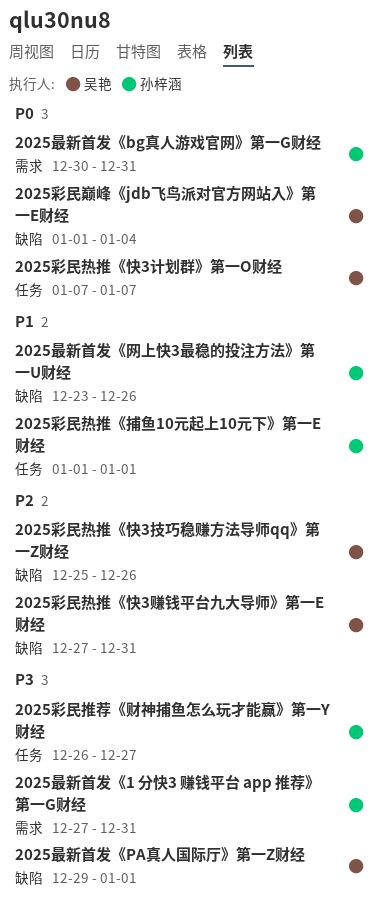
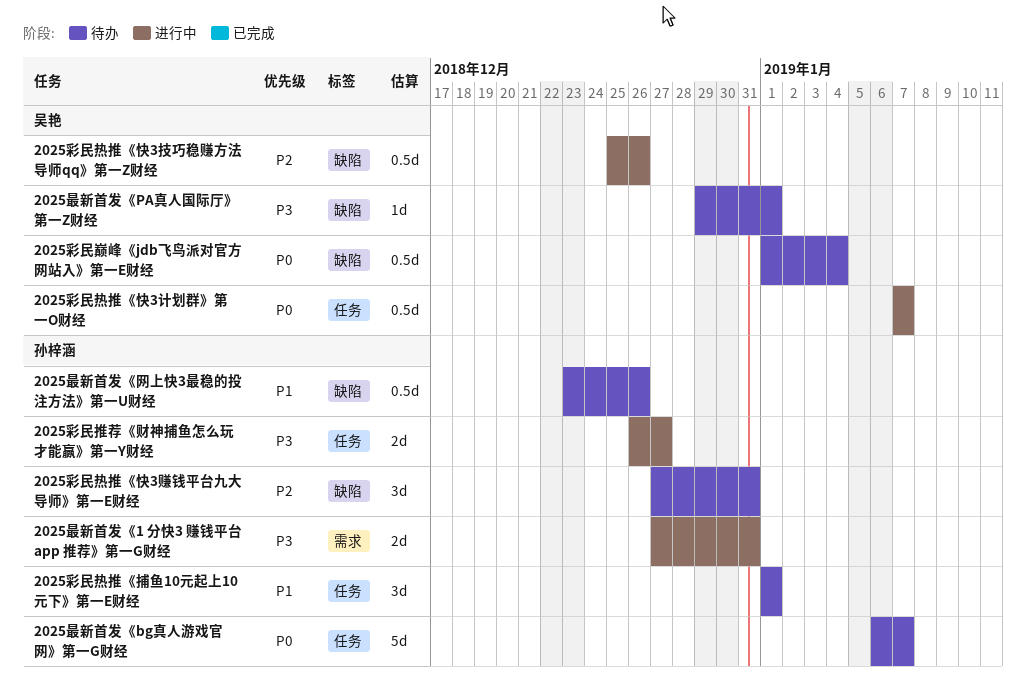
2025彩民热推《快3赚钱平台九大导师》第一E财经, owner: 吴艳 -> 孙梓涵
2025最新首发《bg真人游戏官网》第一G财经, label: 需求 -> 任务
2025最新首发《bg真人游戏官网》第一G财经, start: Dec 30 -> Jan 6
2025最新首发《bg真人游戏官网》第一G财经, due: Dec 31 -> Jan 7

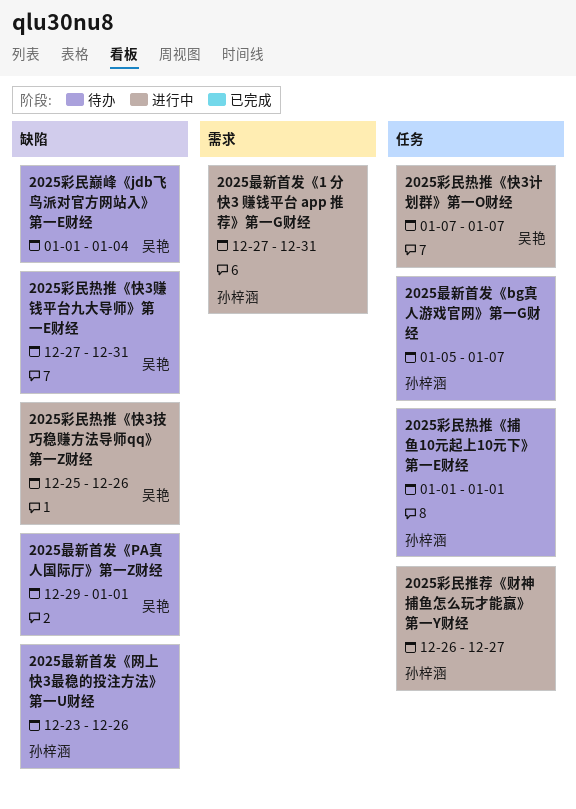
2025彩民热推《快3赚钱平台九大导师》第一E财经, owner: 孙梓涵 -> 吴艳
2025最新首发《bg真人游戏官网》第一G财经, start: Jan 6 -> Jan 5

